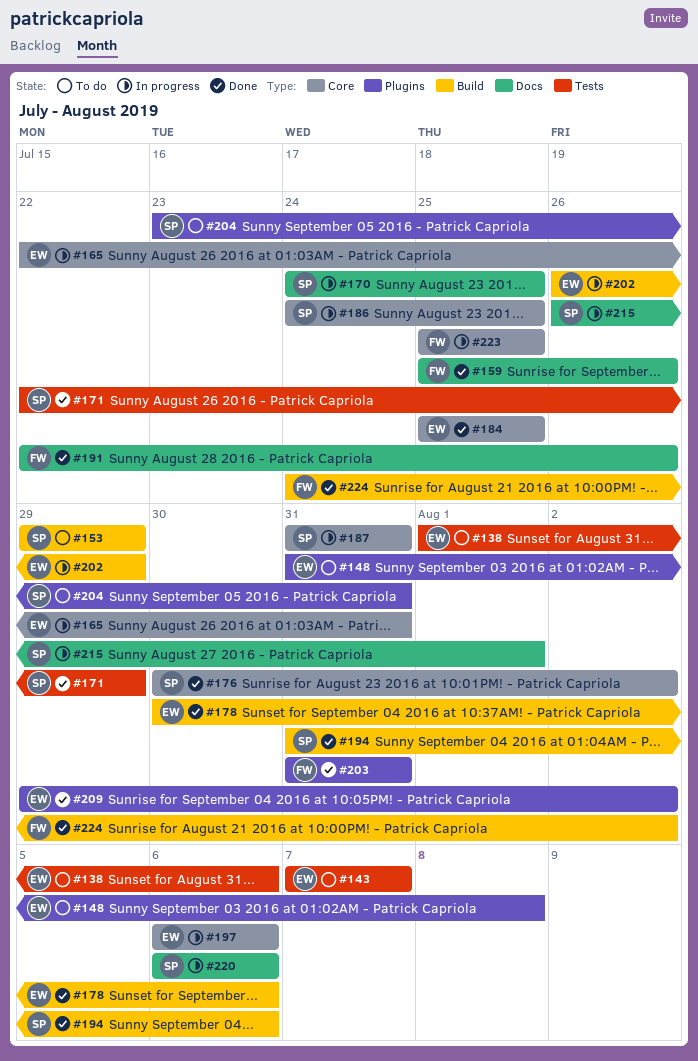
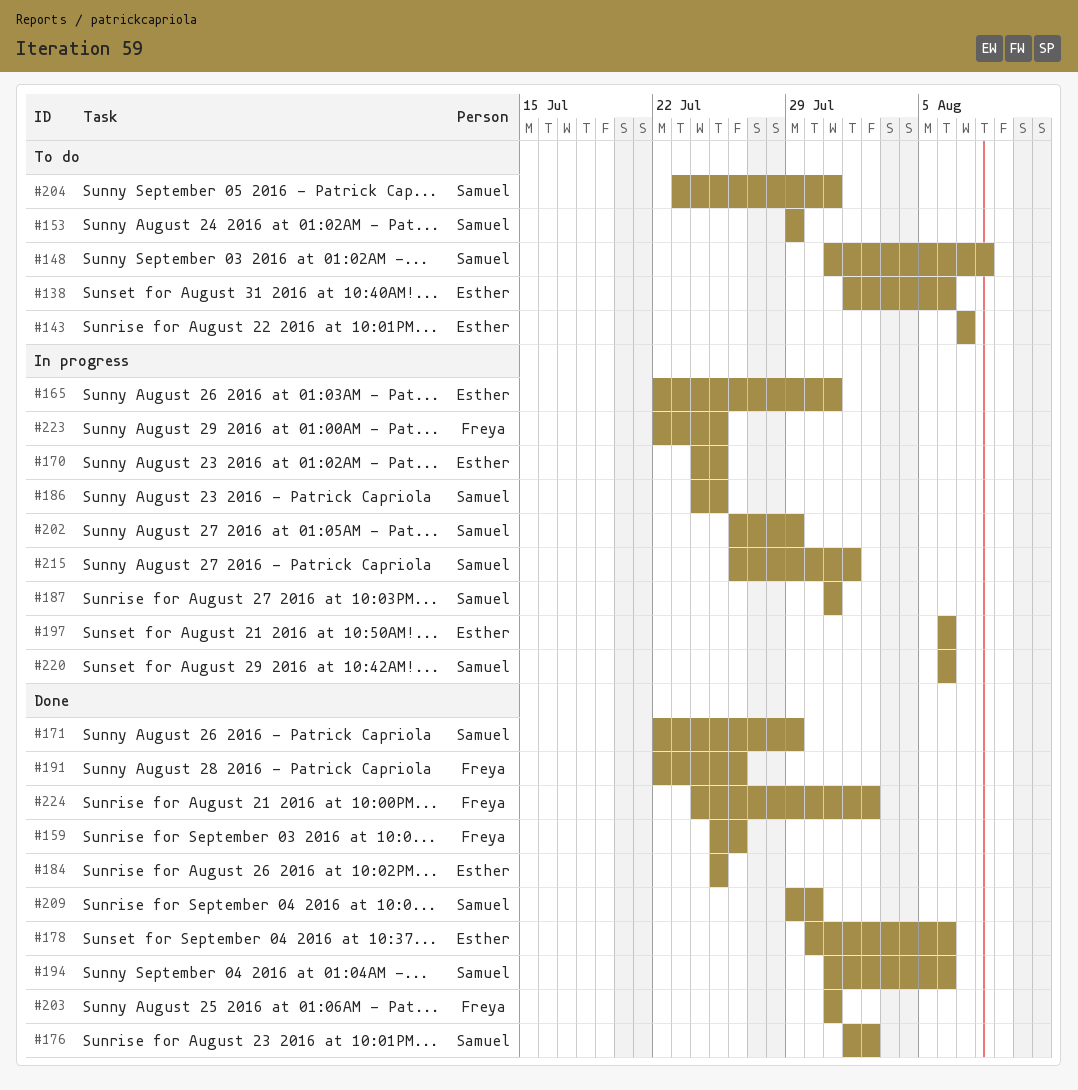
#148, owner: Esther -> Samuel
#170, owner: Samuel -> Esther
#176, start: Jul 30 -> Aug 1
#202, owner: Esther -> Samuel
#209, owner: Esther -> Samuel
#209, due: Aug 2 -> Jul 30
#223, start: Jul 25 -> Jul 22

